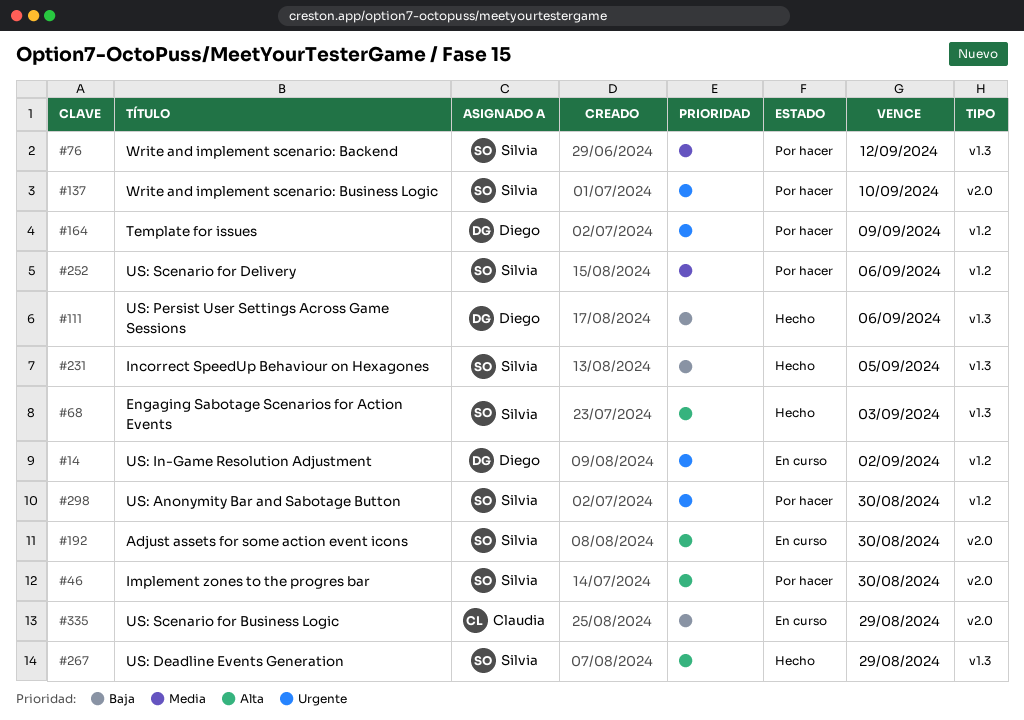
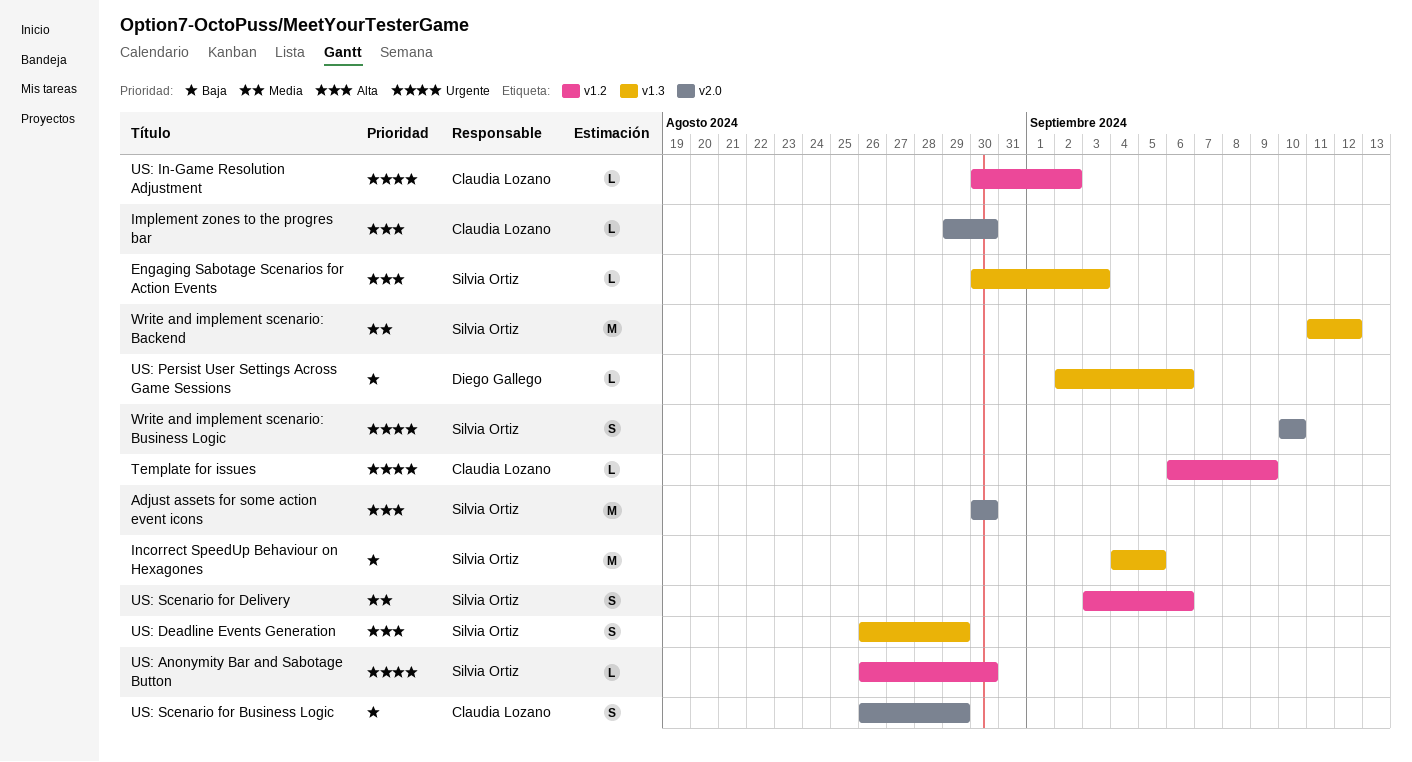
Implement zones to the progres bar, owner: Silvia Ortiz -> Claudia Lozano
Template for issues, owner: Diego Gallego -> Claudia Lozano
US: In-Game Resolution Adjustment, owner: Diego Gallego -> Claudia Lozano

